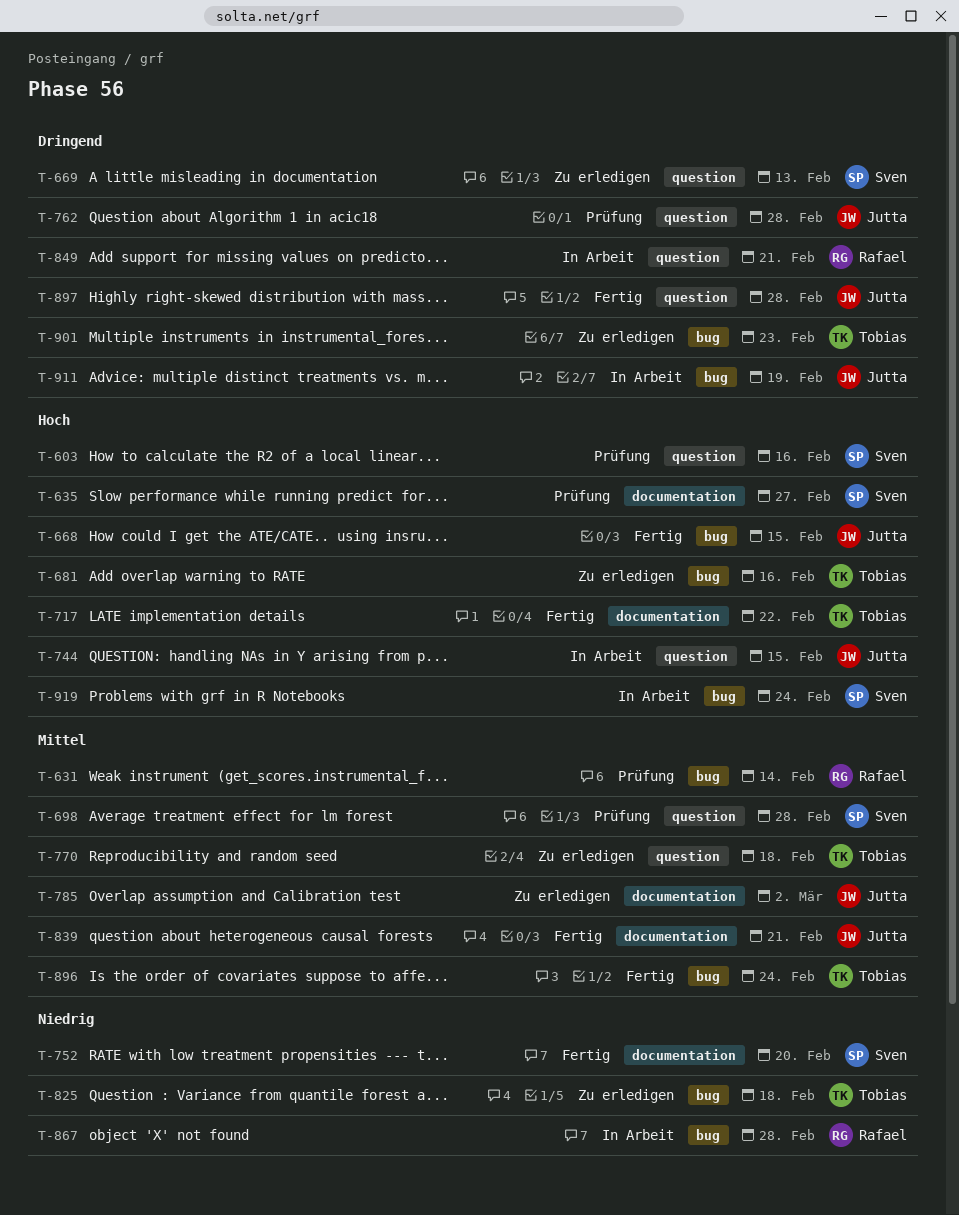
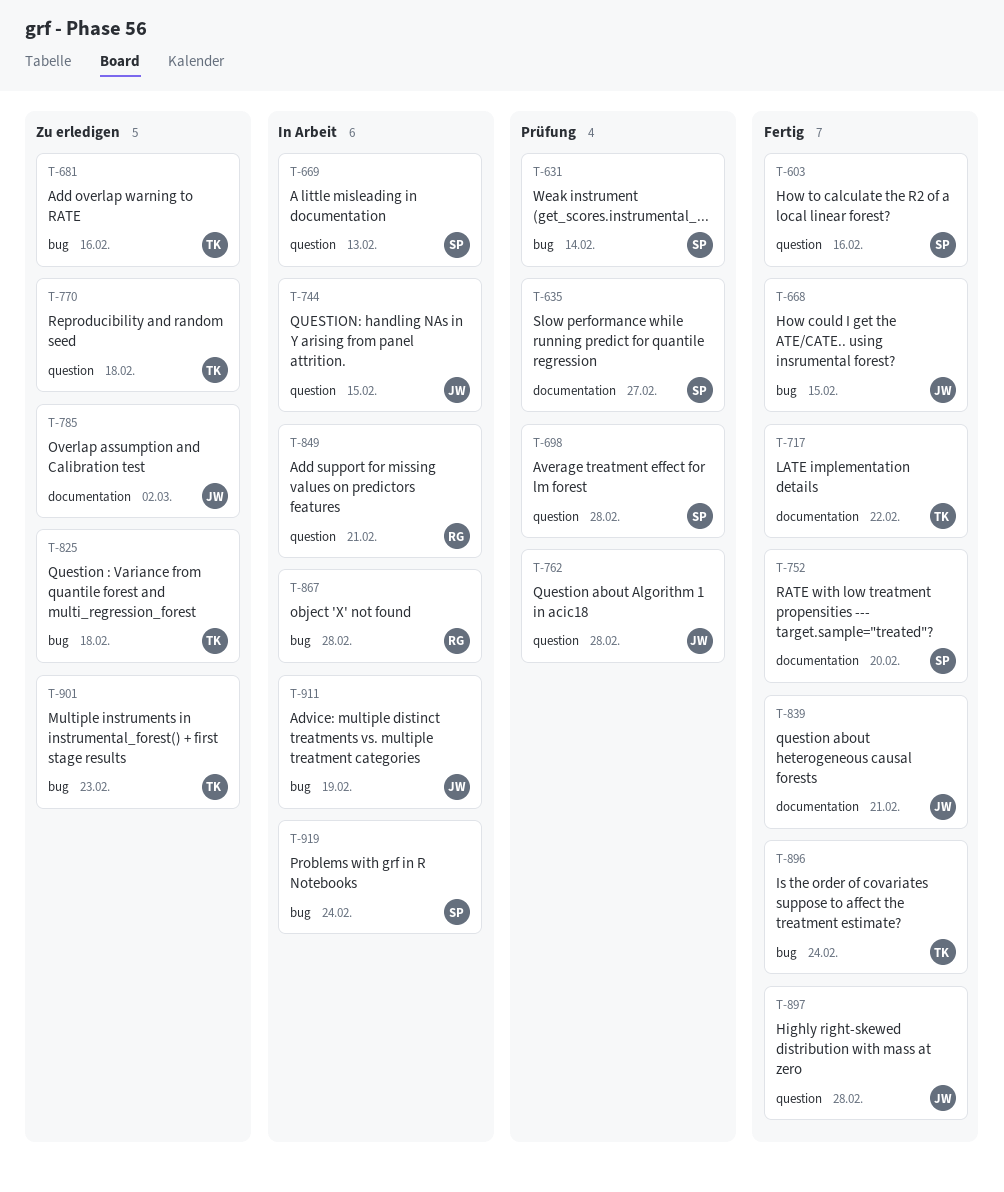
T-603, status: Prüfung -> Fertig
T-631, owner: Rafael -> Sven
T-669, status: Zu erledigen -> In Arbeit

